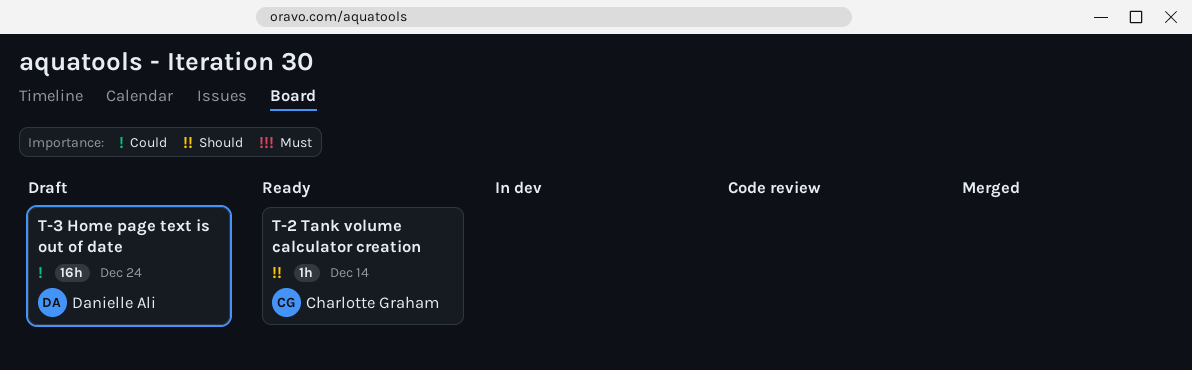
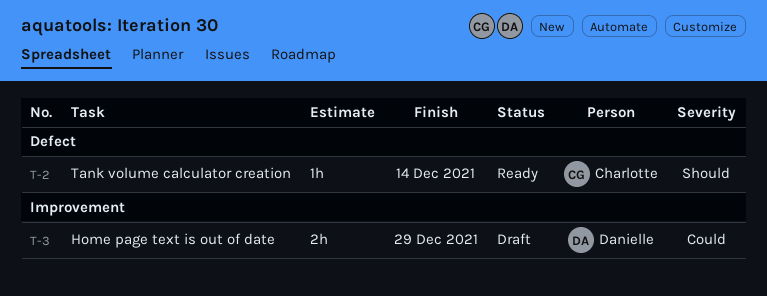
T-3, estimate: 16h -> 2h
T-3, due: Dec 24 -> Dec 29

